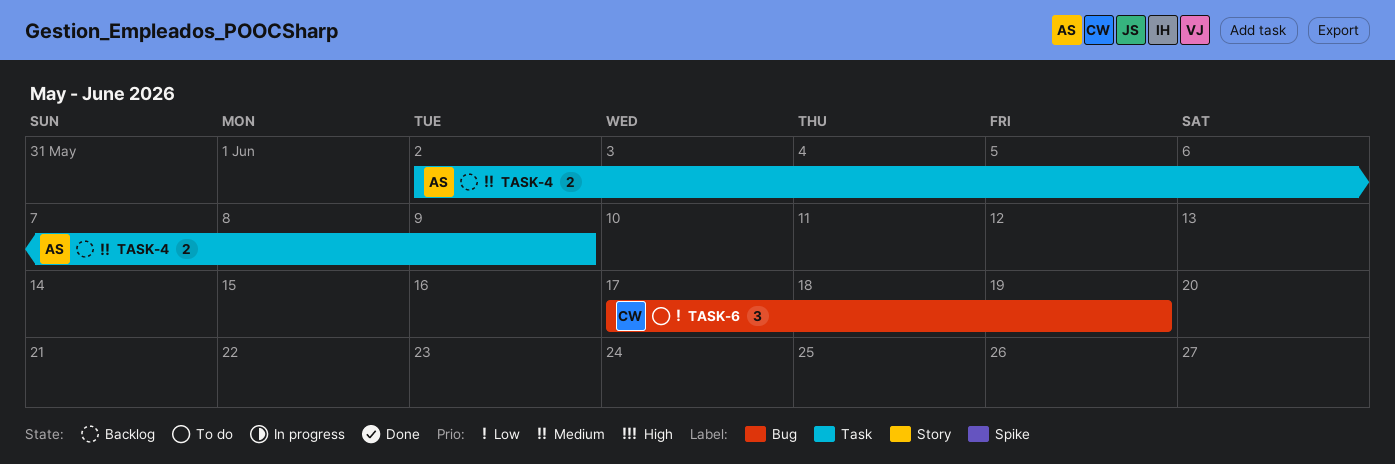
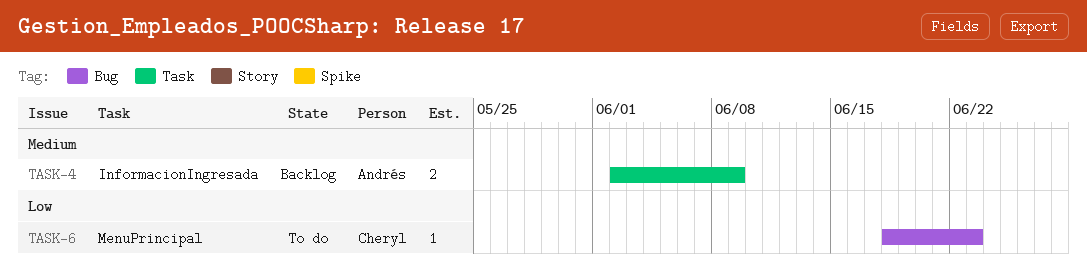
TASK-6, estimate: 3 -> 1
TASK-6, start: Jun 17 -> Jun 18
TASK-6, due: Jun 19 -> Jun 23

